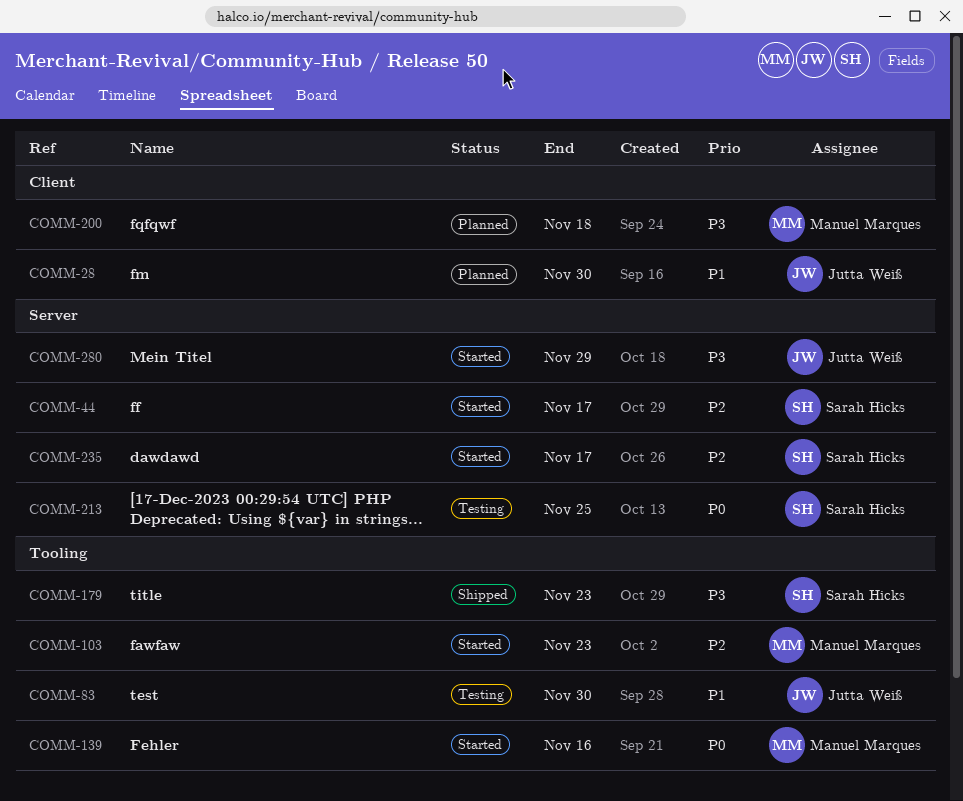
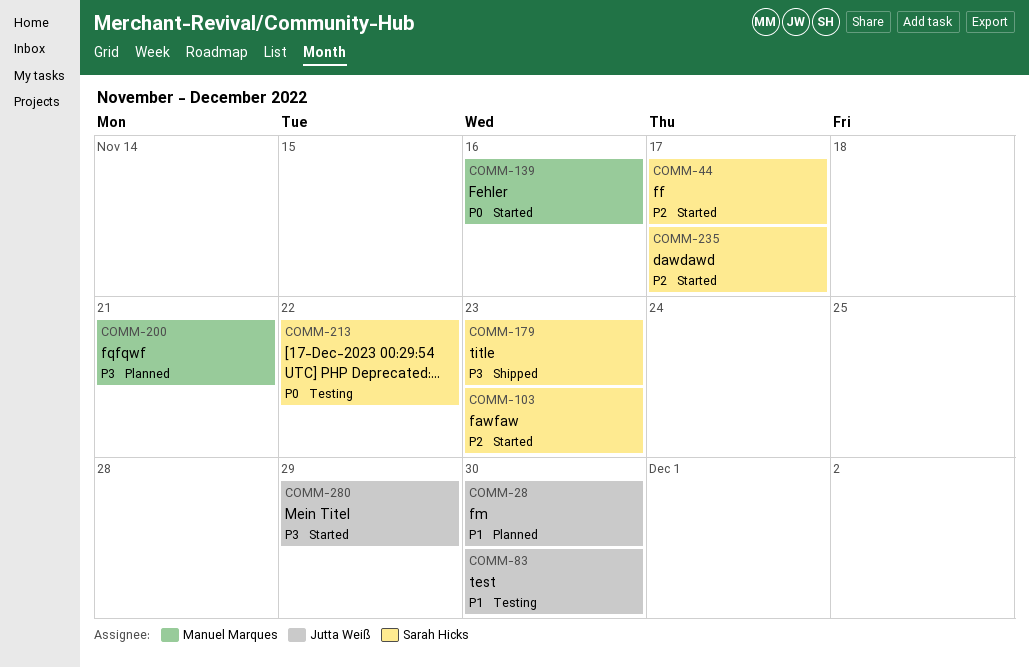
COMM-103, owner: Manuel Marques -> Sarah Hicks
COMM-200, due: Nov 18 -> Nov 21
COMM-213, due: Nov 25 -> Nov 22

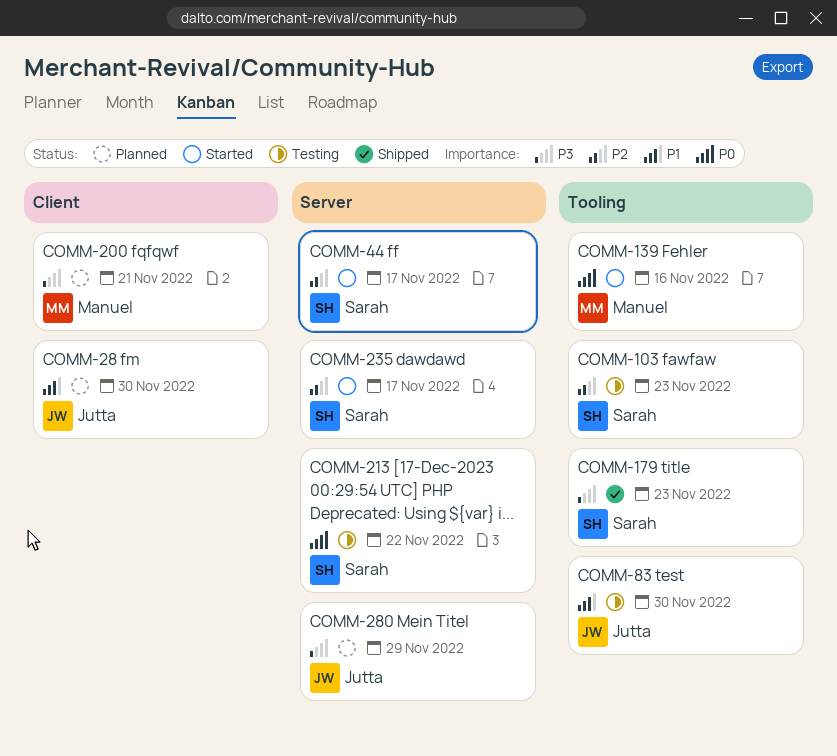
COMM-103, status: Started -> Testing
COMM-280, status: Started -> Planned

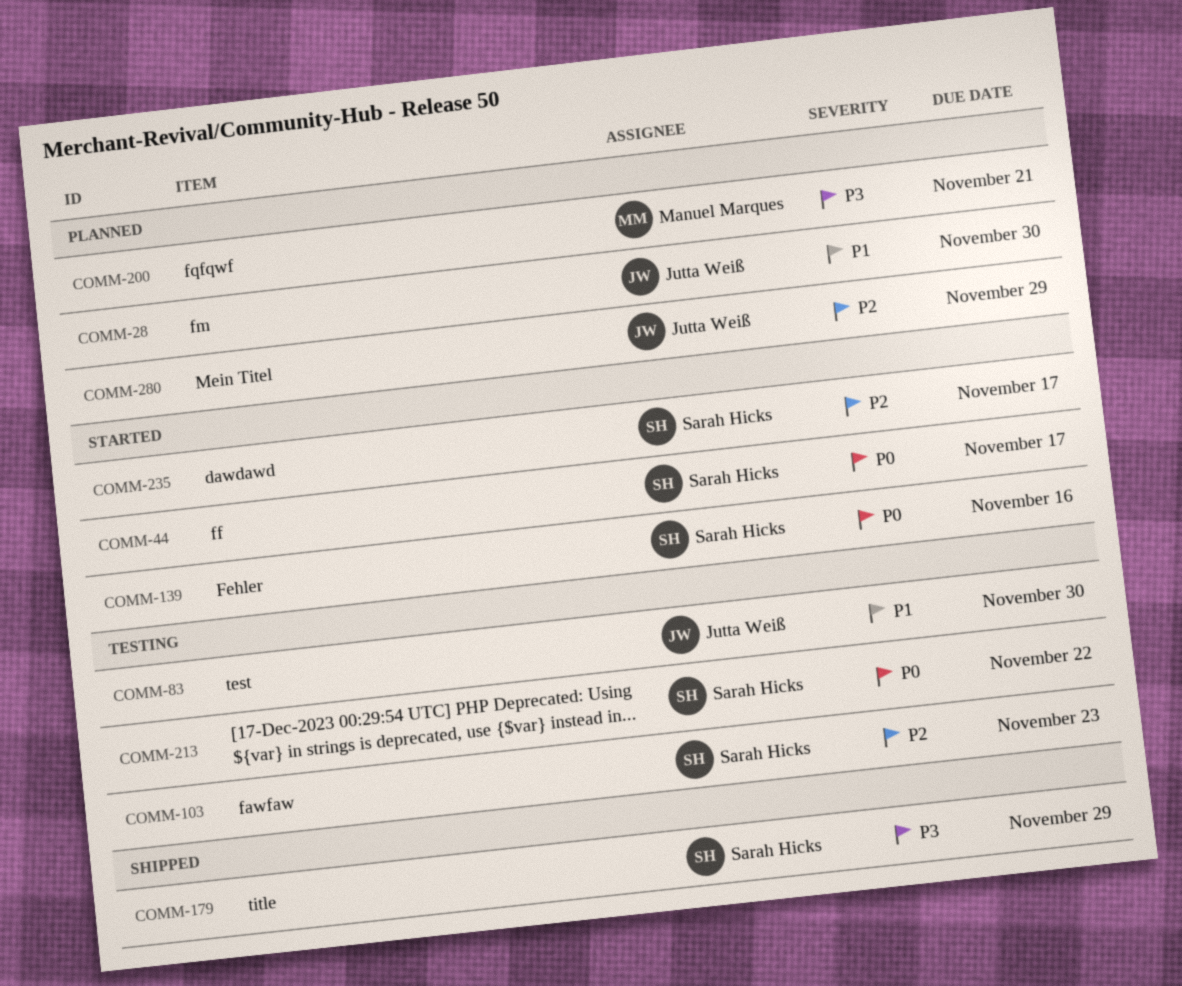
COMM-44, priority: P2 -> P0
COMM-139, owner: Manuel Marques -> Sarah Hicks
COMM-179, due: Nov 23 -> Nov 29
COMM-280, priority: P3 -> P2

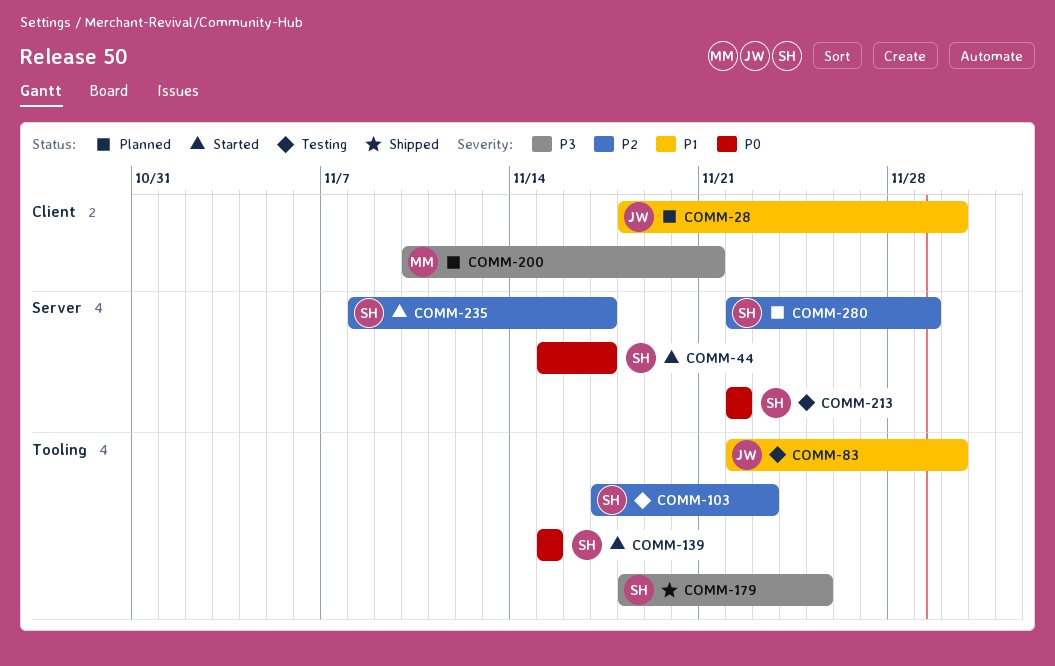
COMM-139, due: Nov 16 -> Nov 15
COMM-179, due: Nov 29 -> Nov 25
COMM-280, owner: Jutta Weiß -> Sarah Hicks

